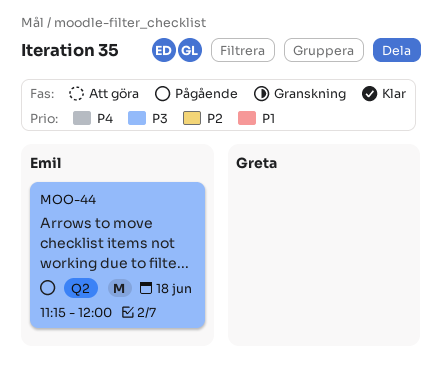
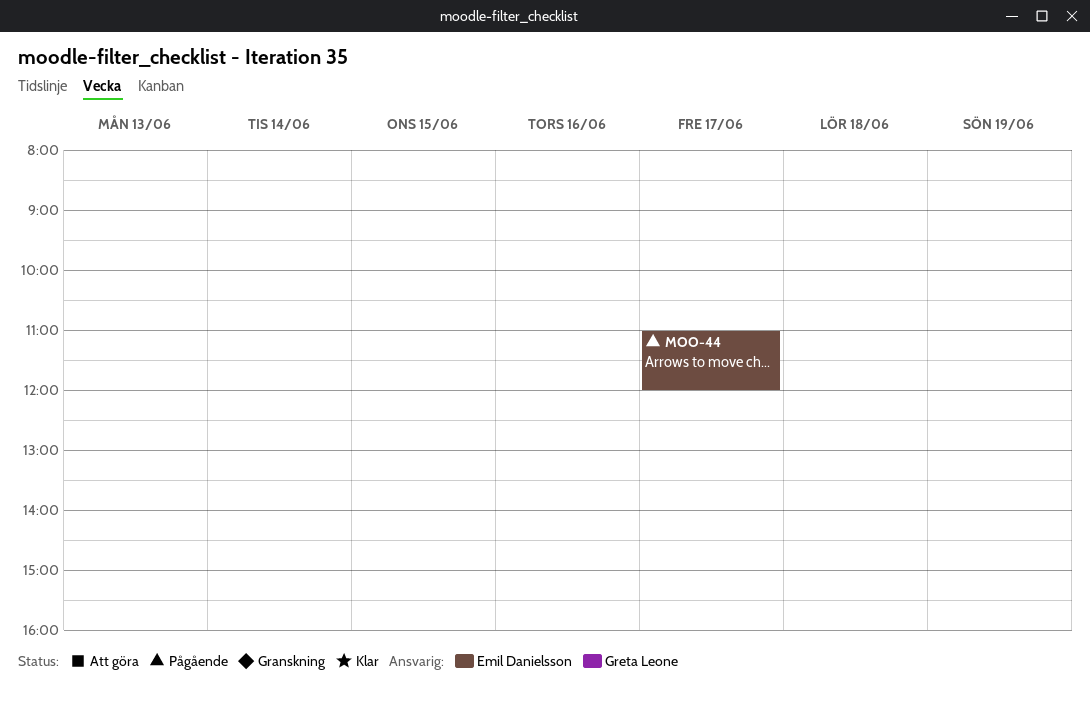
MOO-44, day: Jun 18 -> Jun 17
MOO-44, begins: 11:15 -> 11:00

